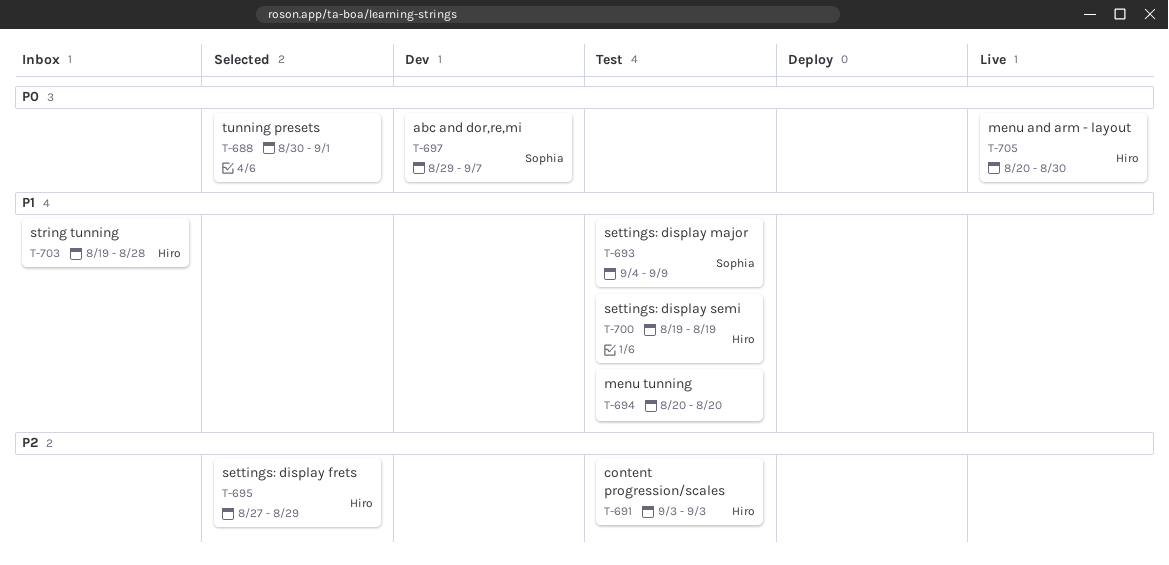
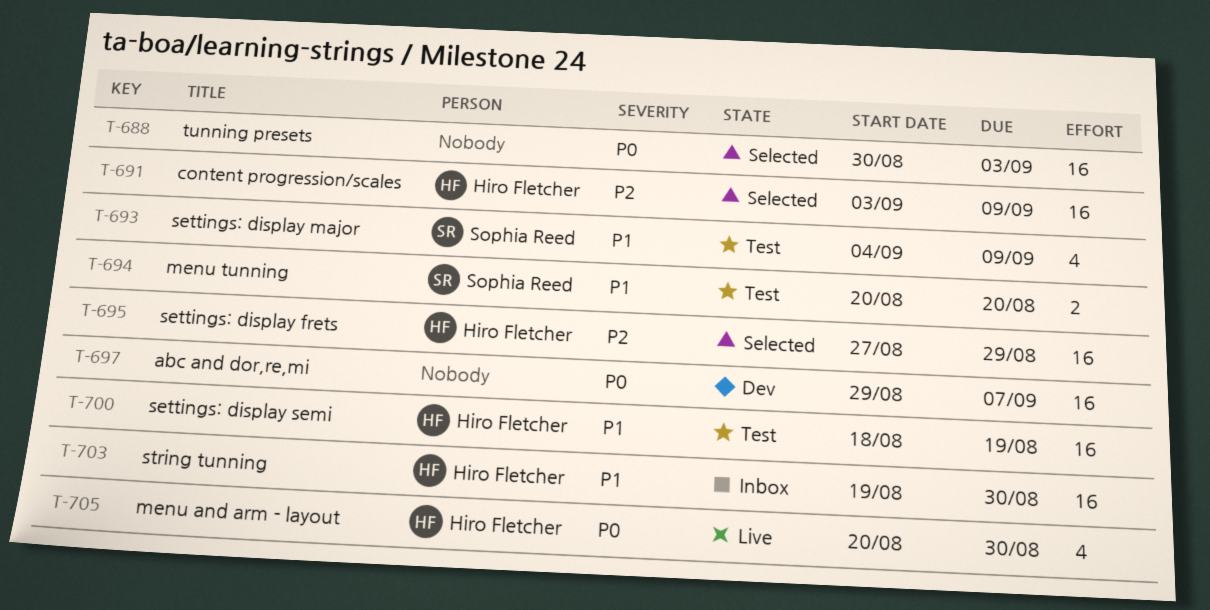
T-688, due: Sep 1 -> Sep 3
T-691, status: Test -> Selected
T-691, due: Sep 3 -> Sep 9
T-694, owner: none -> Sophia Reed
T-697, owner: Sophia Reed -> none
T-700, start: Aug 19 -> Aug 18
T-703, due: Aug 28 -> Aug 30

